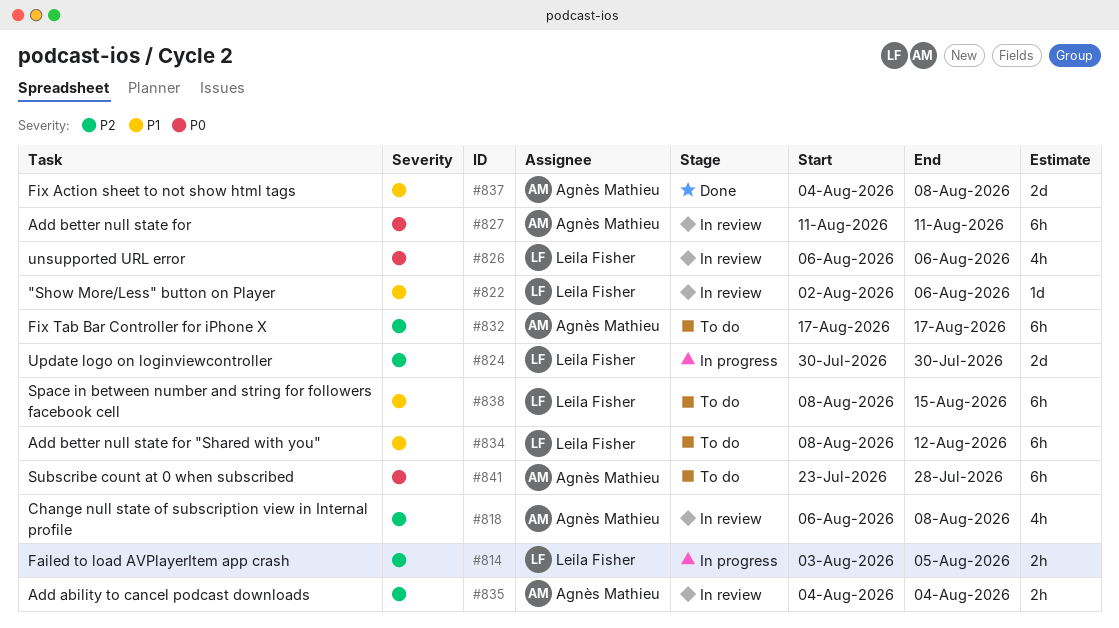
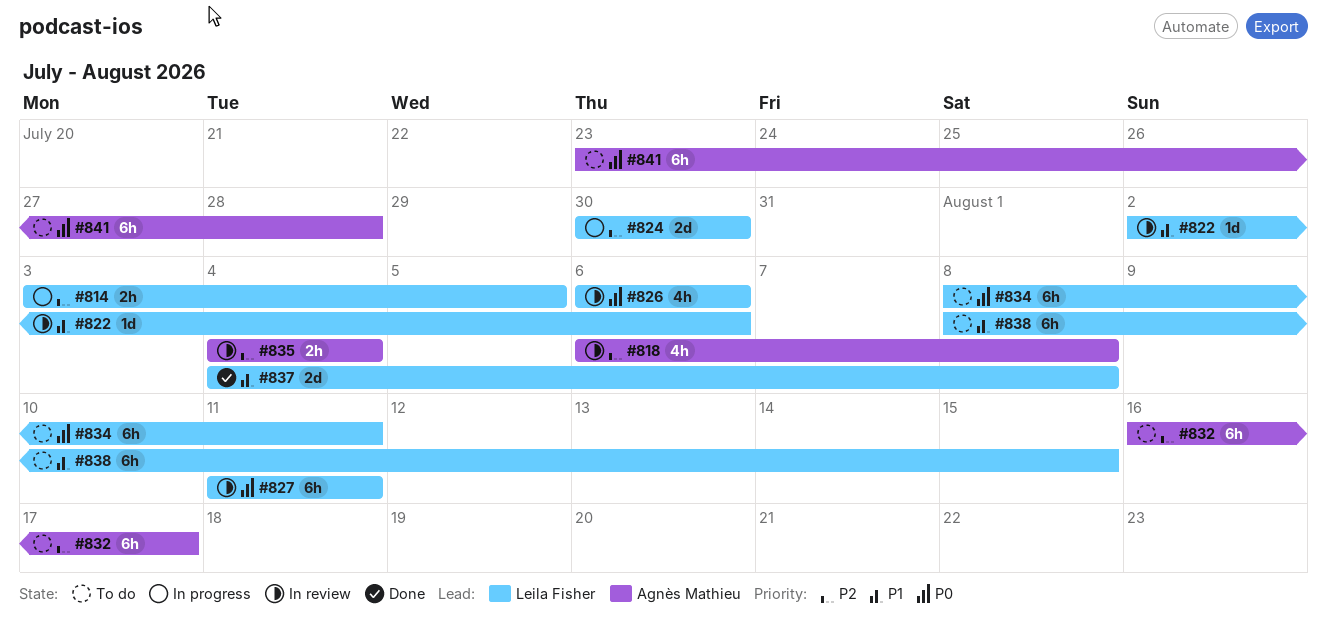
#827, owner: Agnès Mathieu -> Leila Fisher
#832, start: Aug 17 -> Aug 16
#834, priority: P1 -> P0
#834, due: Aug 12 -> Aug 11
#837, owner: Agnès Mathieu -> Leila Fisher

